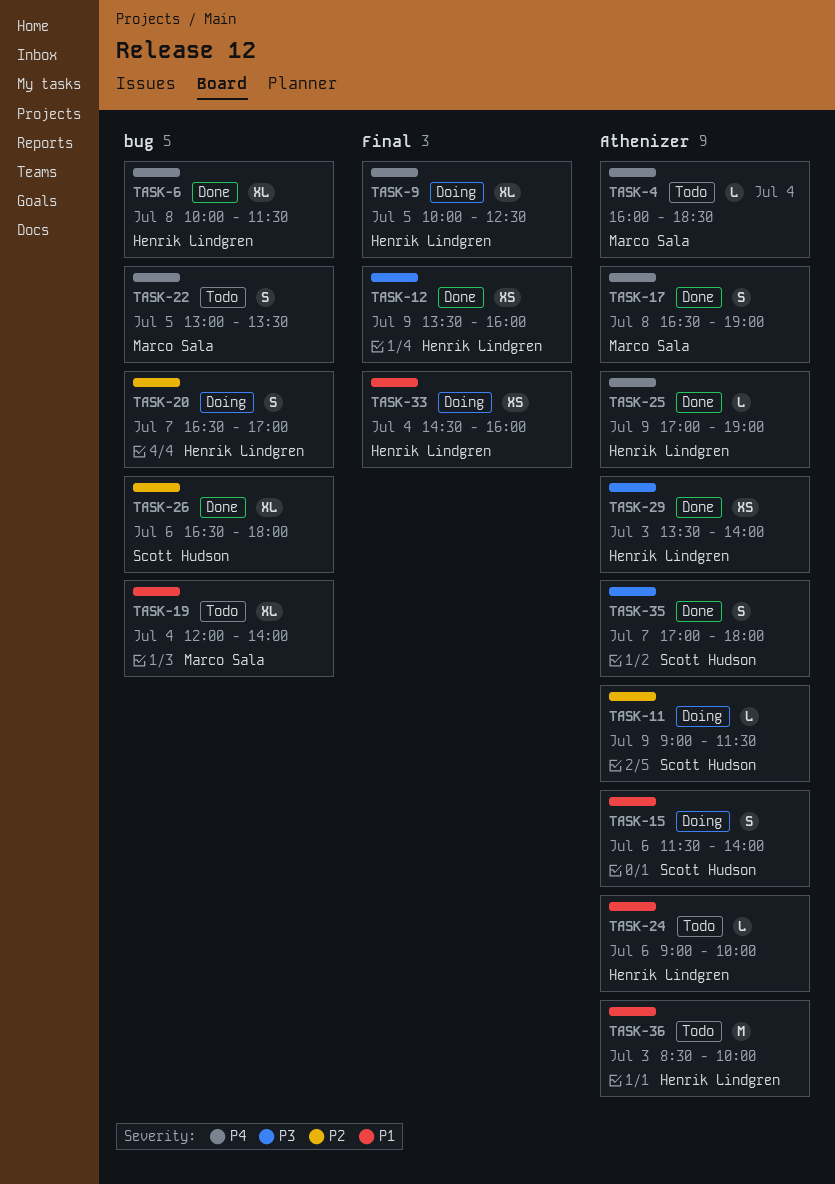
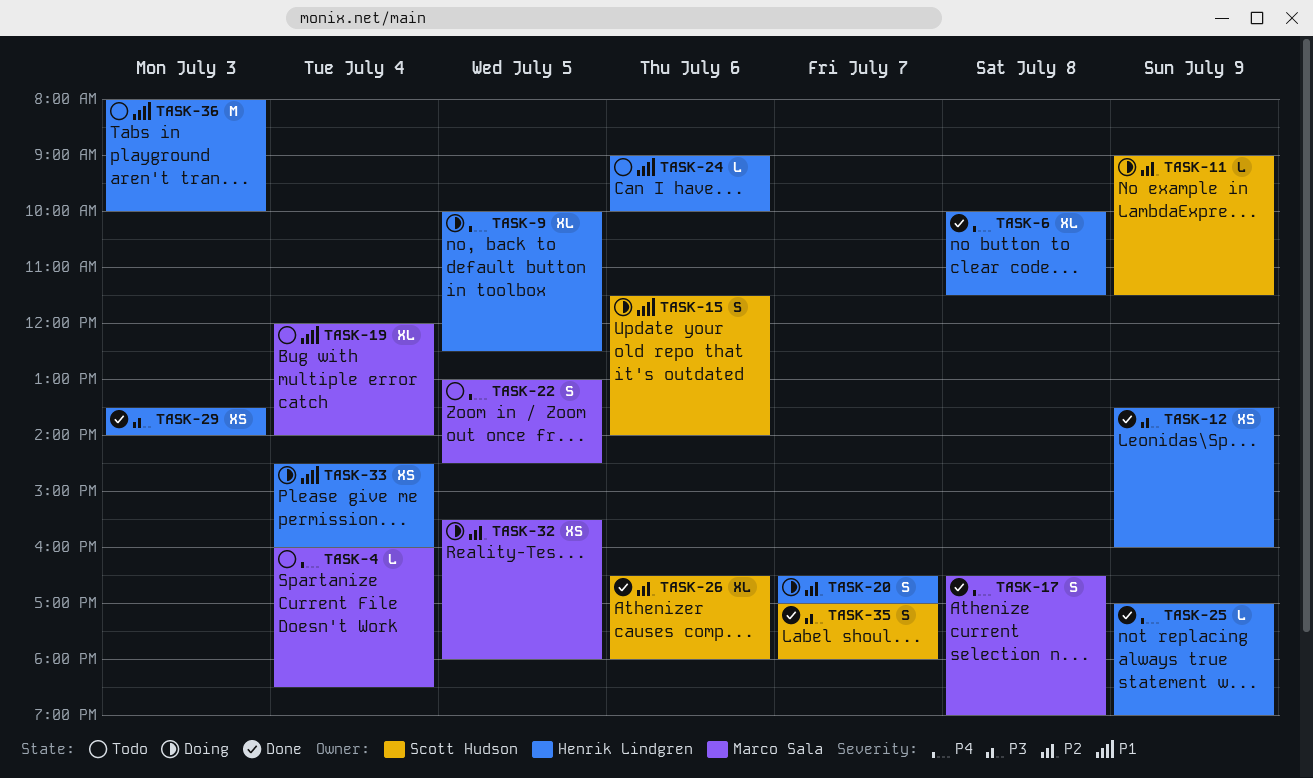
TASK-22, ends: 13:30 -> 14:30
TASK-32: none -> present
TASK-36, begins: 08:30 -> 08:00

